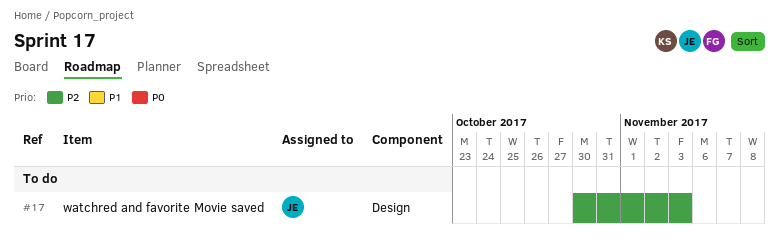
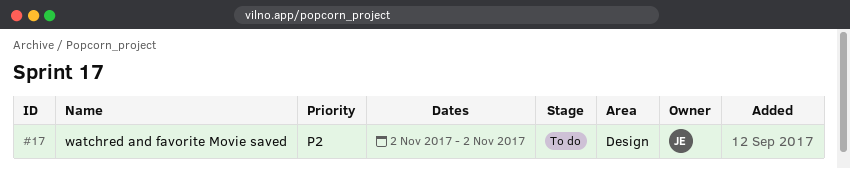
#17, start: Oct 30 -> Nov 2
#17, due: Nov 3 -> Nov 2

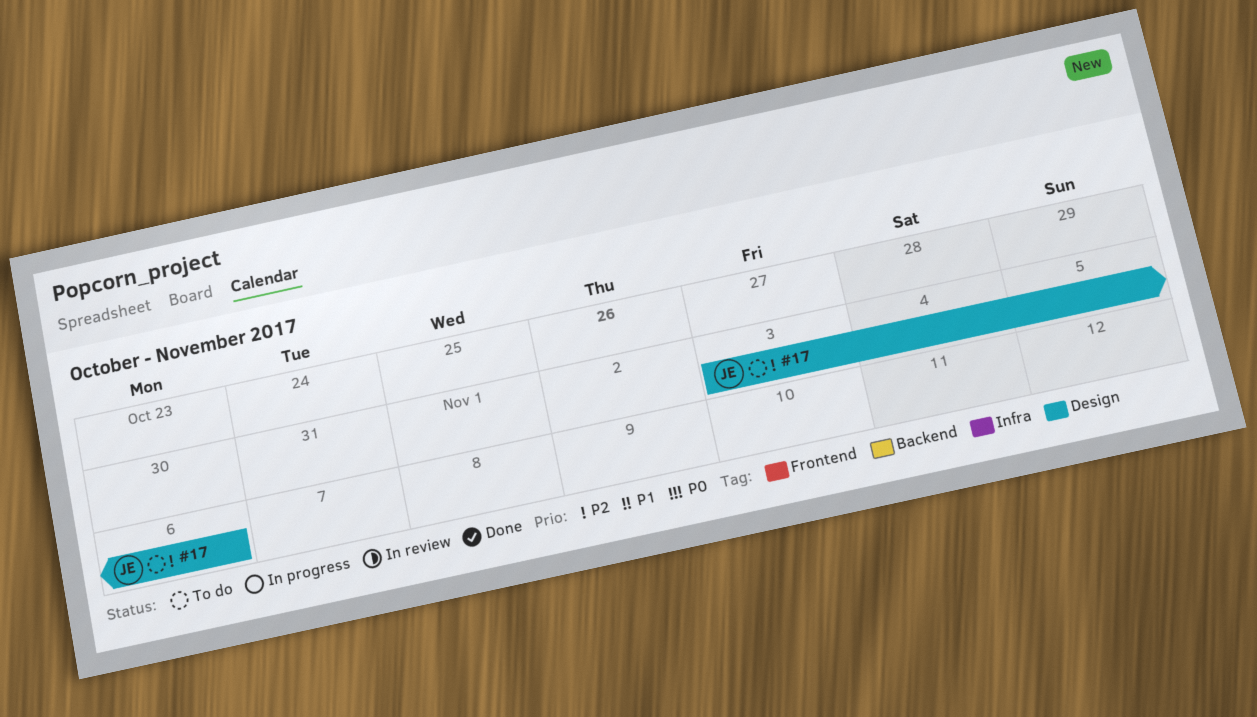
#17, start: Nov 2 -> Nov 3
#17, due: Nov 2 -> Nov 6

